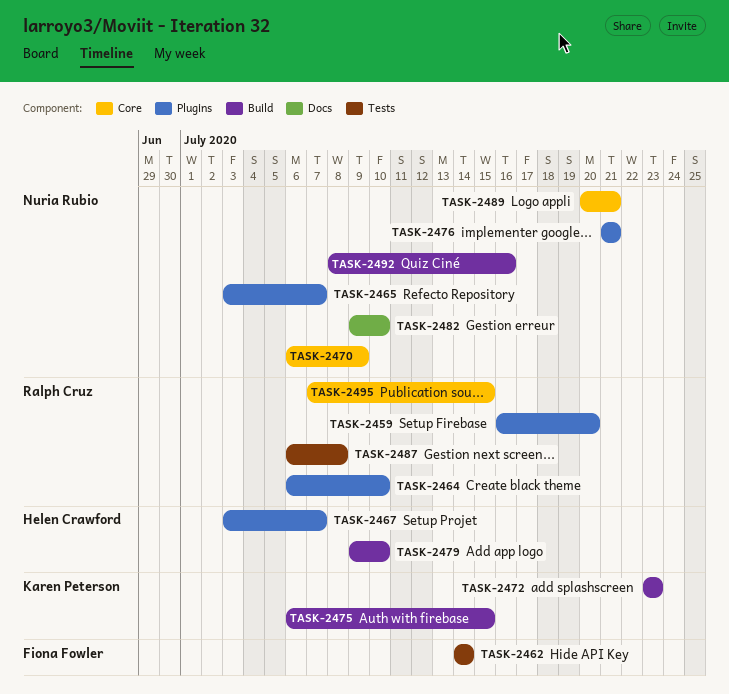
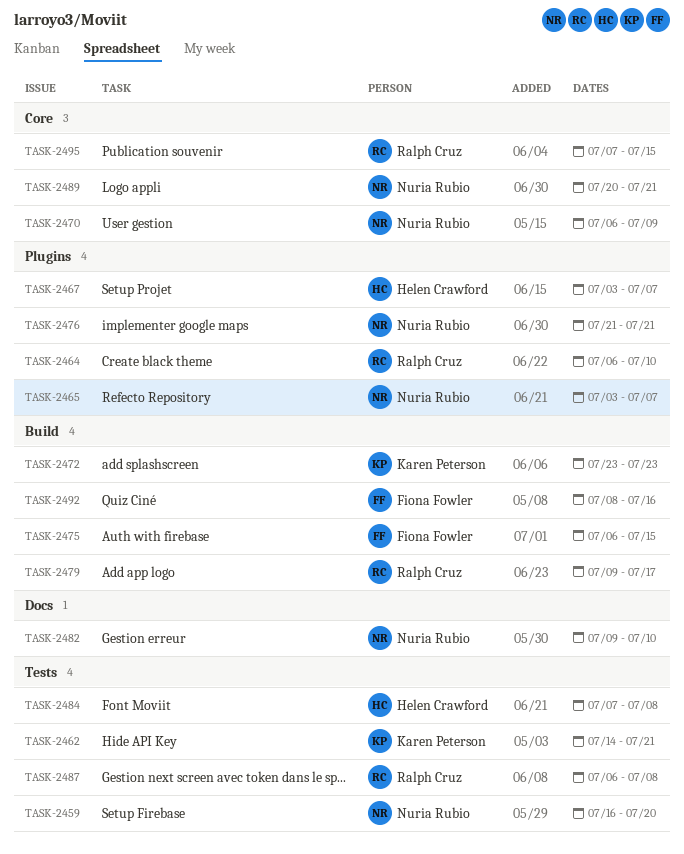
TASK-2459, owner: Ralph Cruz -> Nuria Rubio
TASK-2459, label: Plugins -> Tests
TASK-2462, owner: Fiona Fowler -> Karen Peterson
TASK-2462, due: Jul 14 -> Jul 21
TASK-2475, owner: Karen Peterson -> Fiona Fowler
TASK-2479, owner: Helen Crawford -> Ralph Cruz
TASK-2479, due: Jul 10 -> Jul 17
TASK-2484: none -> present
TASK-2492, owner: Nuria Rubio -> Fiona Fowler

